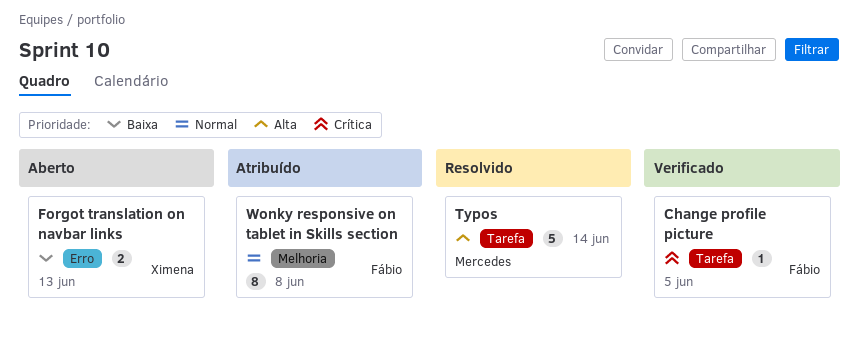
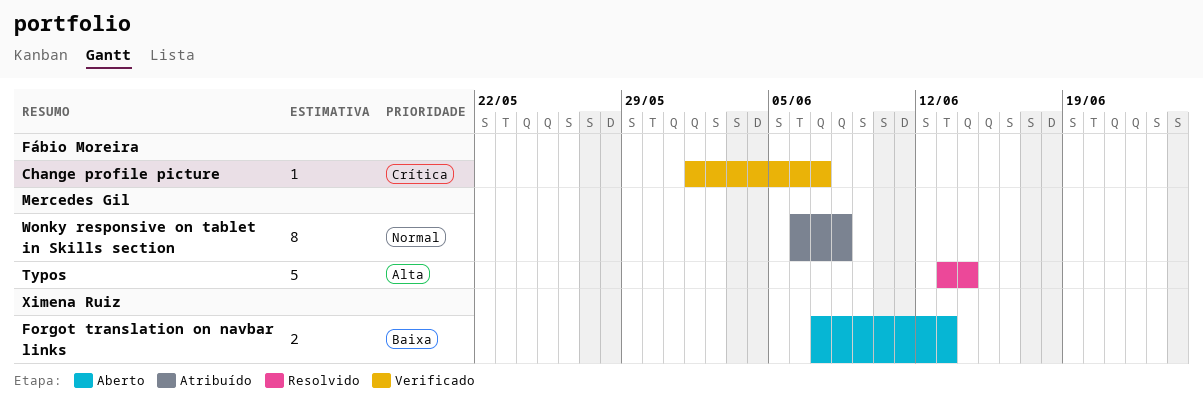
Change profile picture, due: Jun 5 -> Jun 7
Wonky responsive on tablet in Skills section, owner: Fábio Moreira -> Mercedes Gil

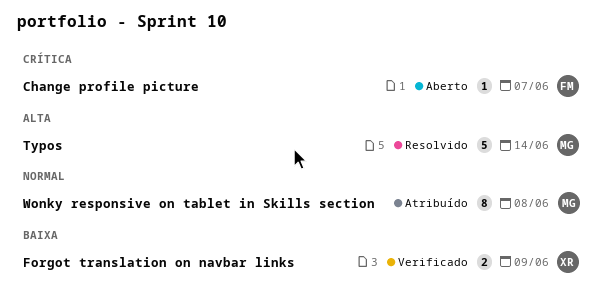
Change profile picture, status: Verificado -> Aberto
Forgot translation on navbar links, status: Aberto -> Verificado
Forgot translation on navbar links, due: Jun 13 -> Jun 9

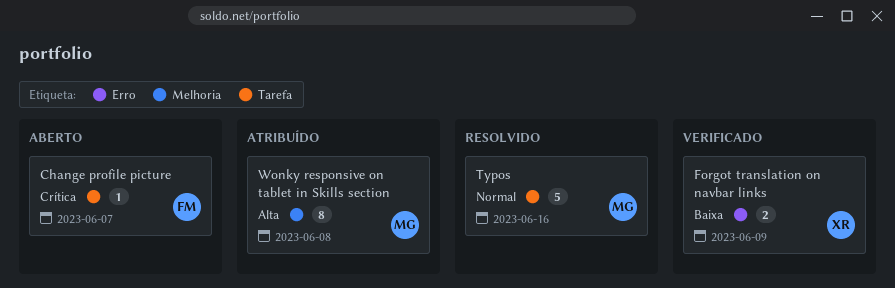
Typos, priority: Alta -> Normal
Typos, due: Jun 14 -> Jun 16
Wonky responsive on tablet in Skills section, priority: Normal -> Alta

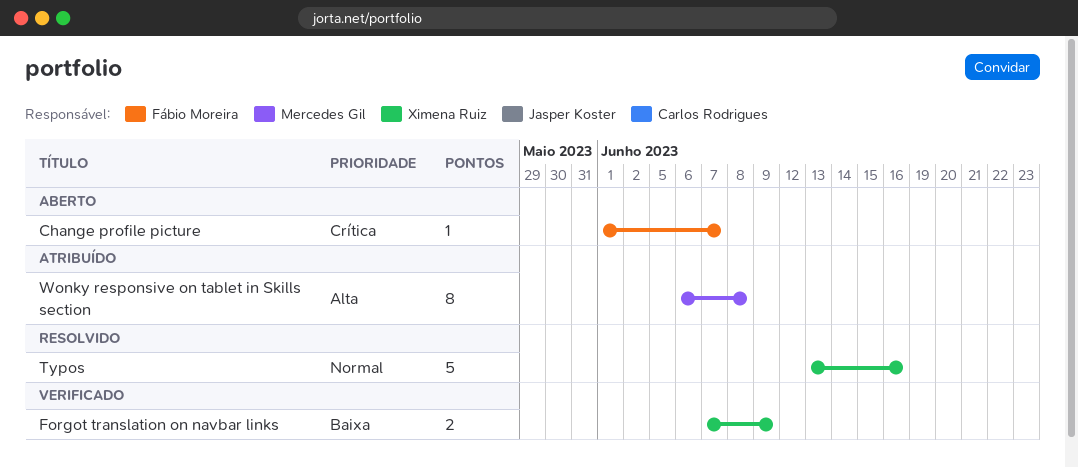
Typos, owner: Mercedes Gil -> Ximena Ruiz

